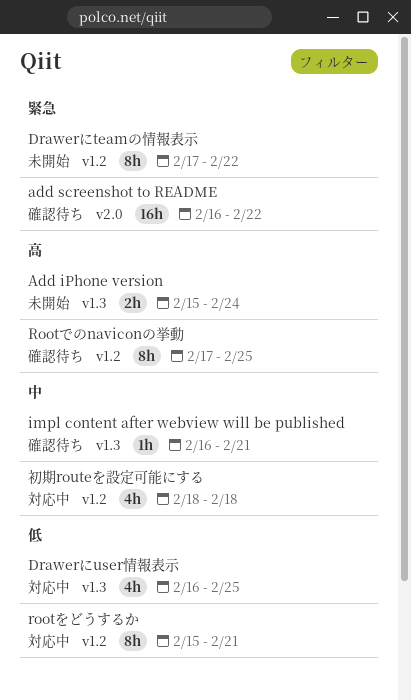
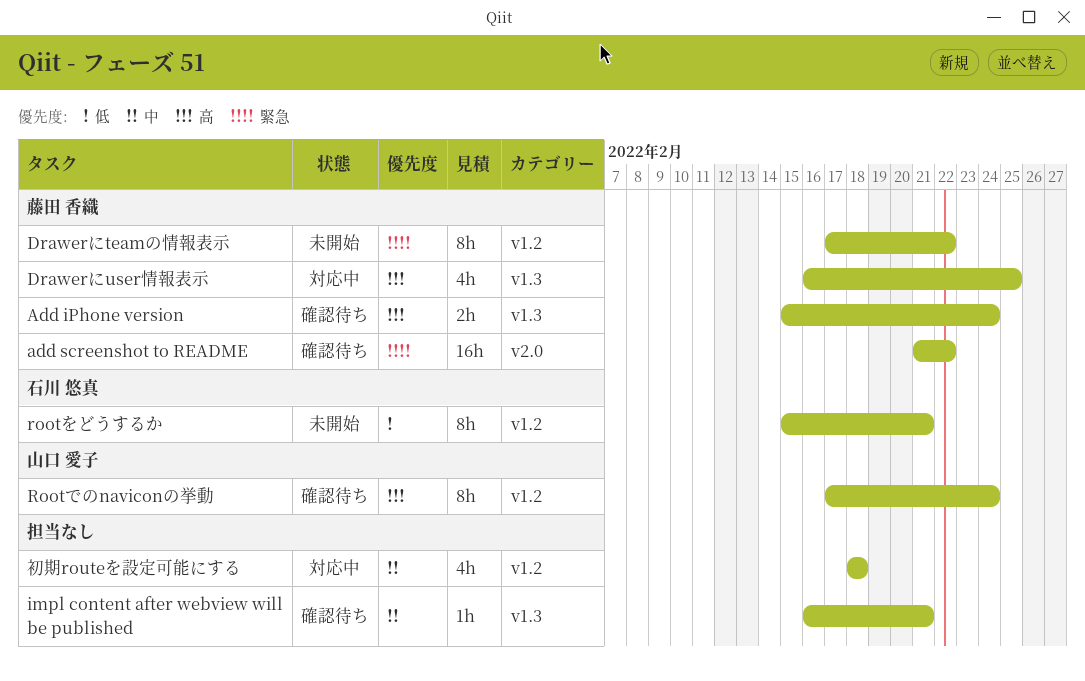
Add iPhone version, status: 未開始 -> 確認待ち
add screenshot to README, start: Feb 16 -> Feb 21
Drawerにuser情報表示, priority: 低 -> 高
Rootでのnaviconの挙動, due: Feb 25 -> Feb 24
rootをどうするか, status: 対応中 -> 未開始

